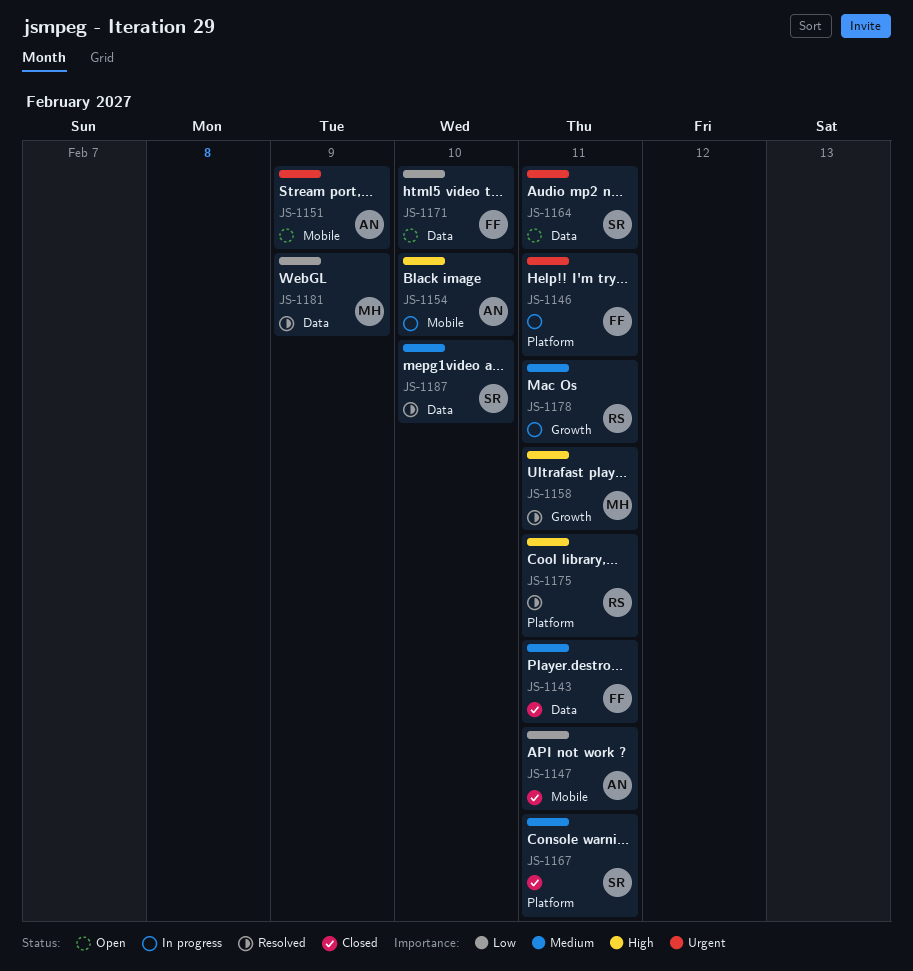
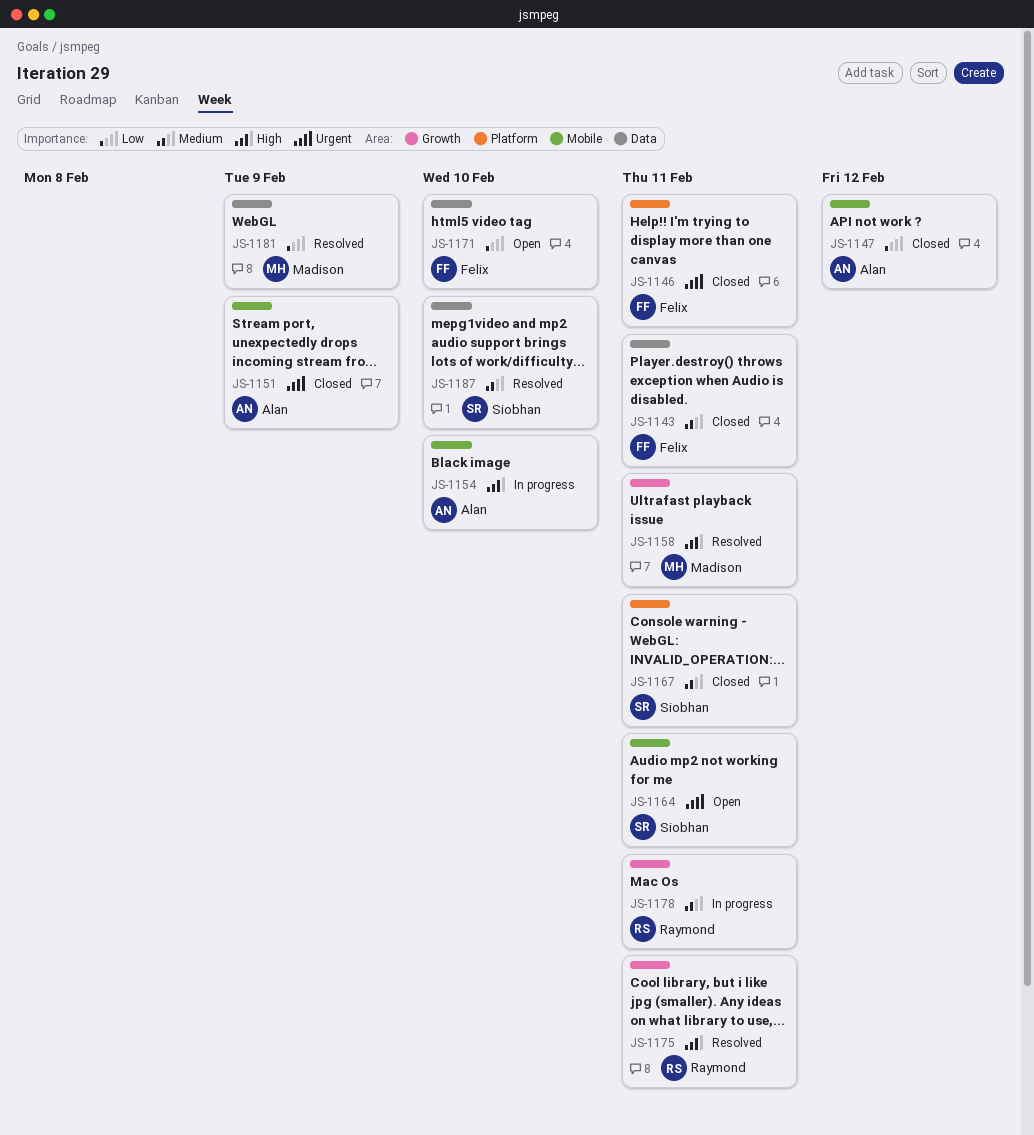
JS-1146, status: In progress -> Closed
JS-1147, due: Feb 11 -> Feb 12
JS-1151, status: Open -> Closed
JS-1164, label: Data -> Mobile
JS-1175, label: Platform -> Growth

